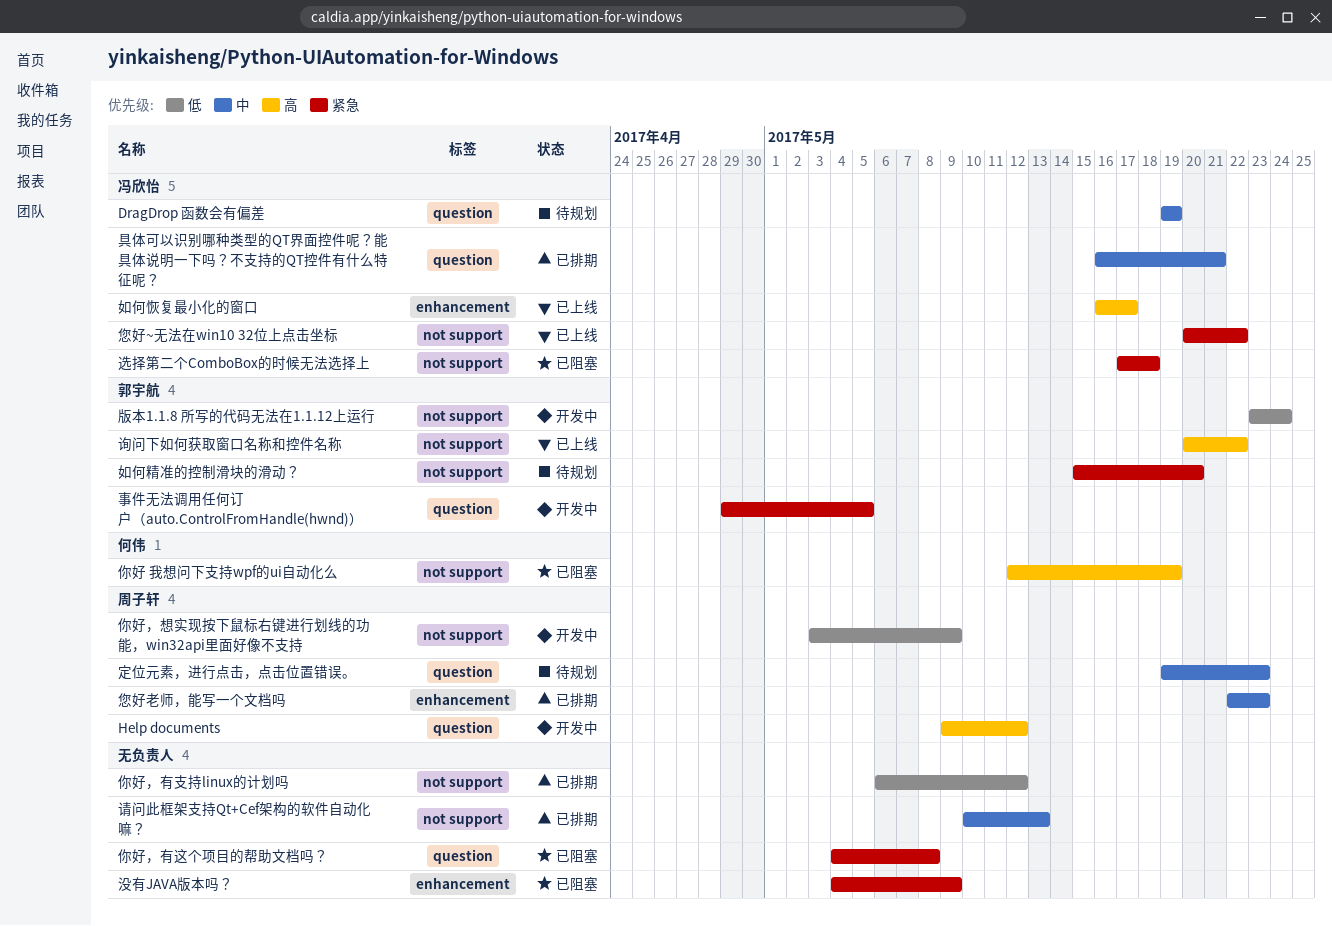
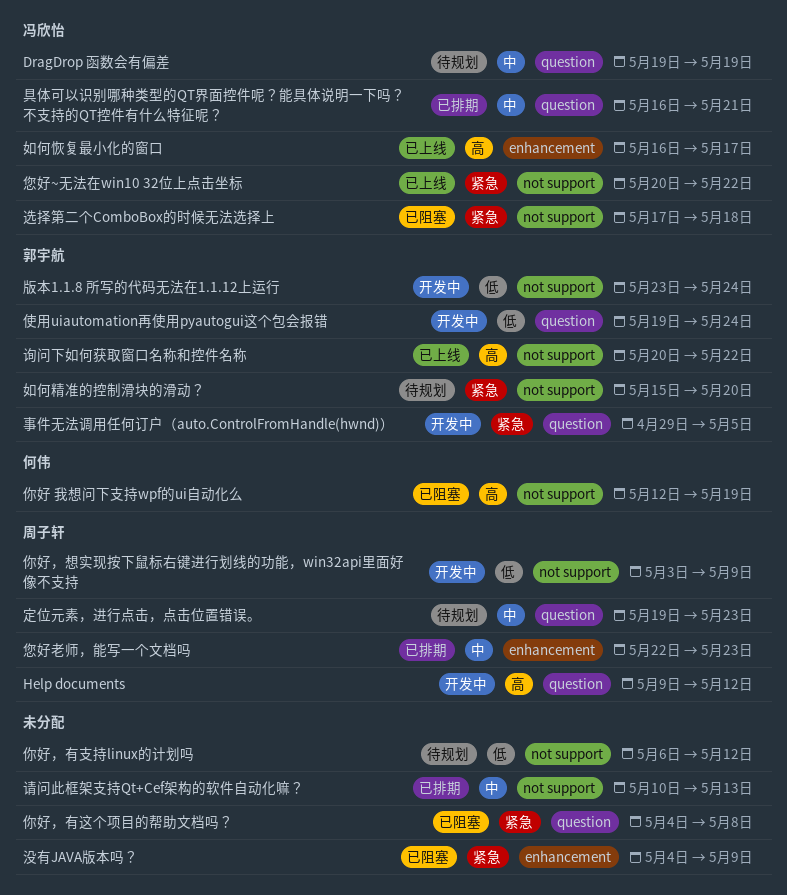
你好，有支持linux的计划吗, status: 已排期 -> 待规划
使用uiautomation再使用pyautogui这个包会报错: none -> present

